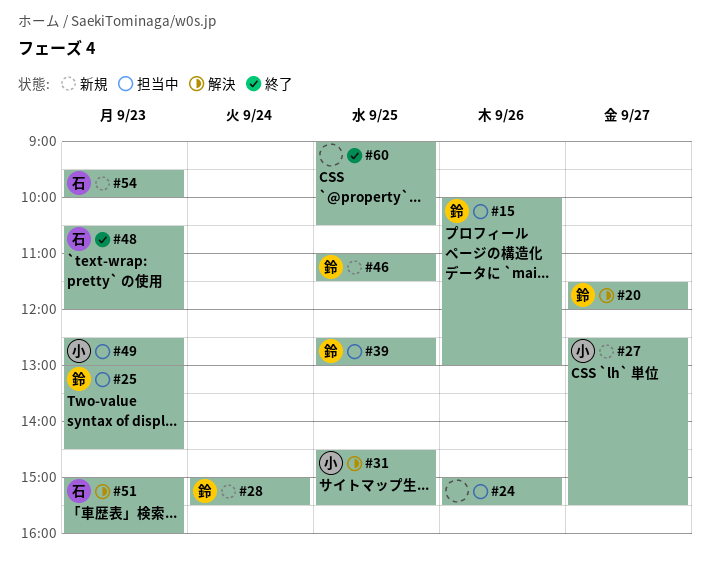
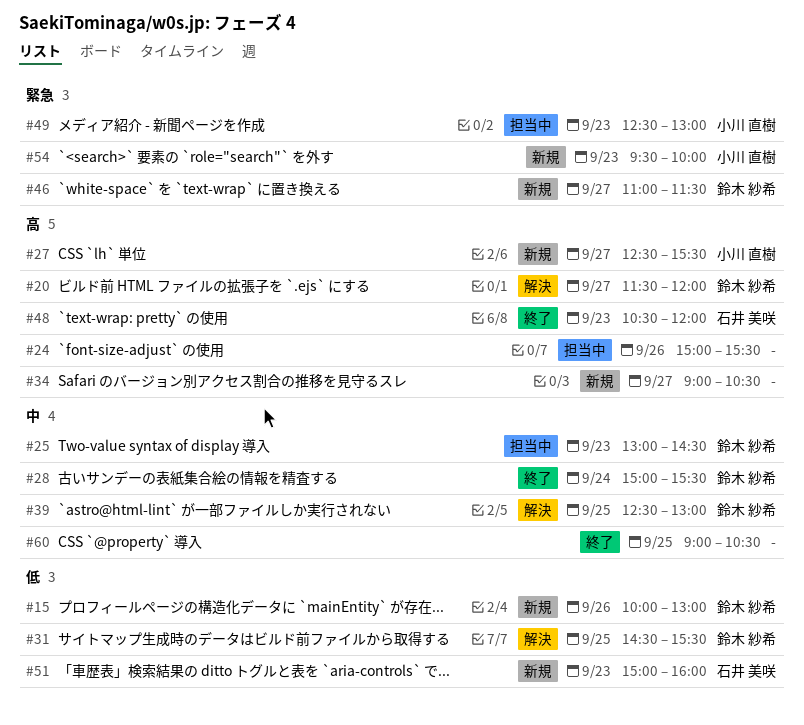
#15, status: 担当中 -> 新規
#28, status: 新規 -> 終了
#31, owner: 小川 直樹 -> 鈴木 紗希
#34: none -> present
#39, status: 担当中 -> 解決
#46, day: Sep 25 -> Sep 27
#51, status: 解決 -> 新規
#54, owner: 石井 美咲 -> 小川 直樹

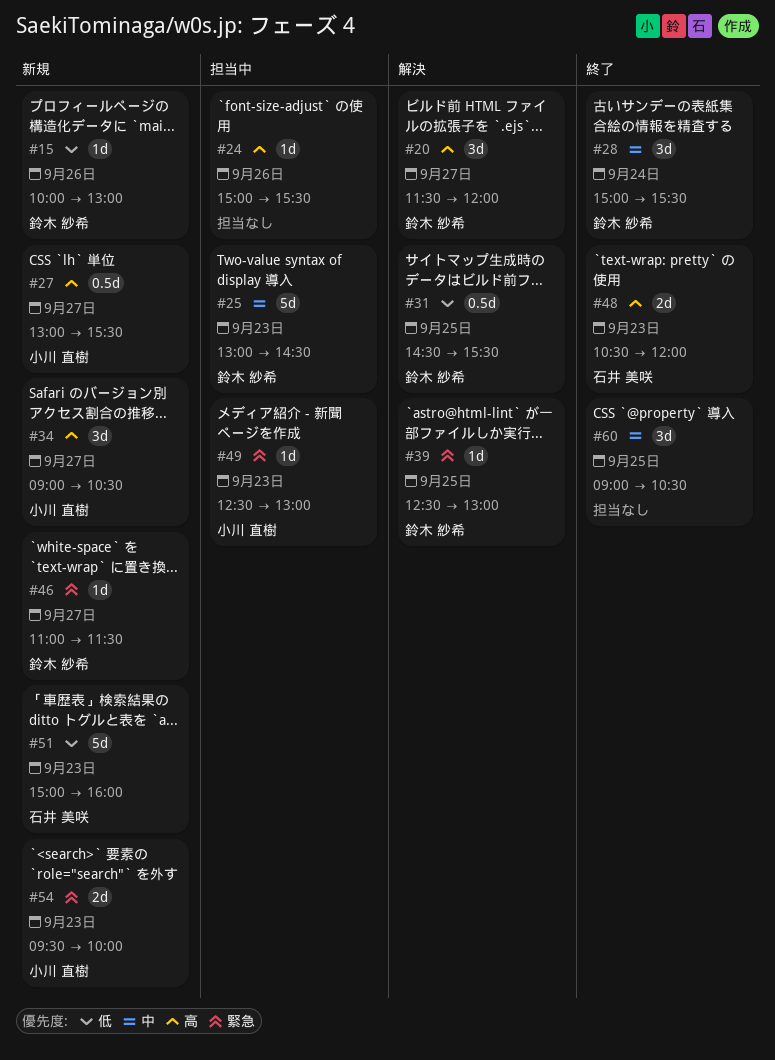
#27, begins: 12:30 -> 13:00
#34, owner: none -> 小川 直樹
#39, priority: 中 -> 緊急

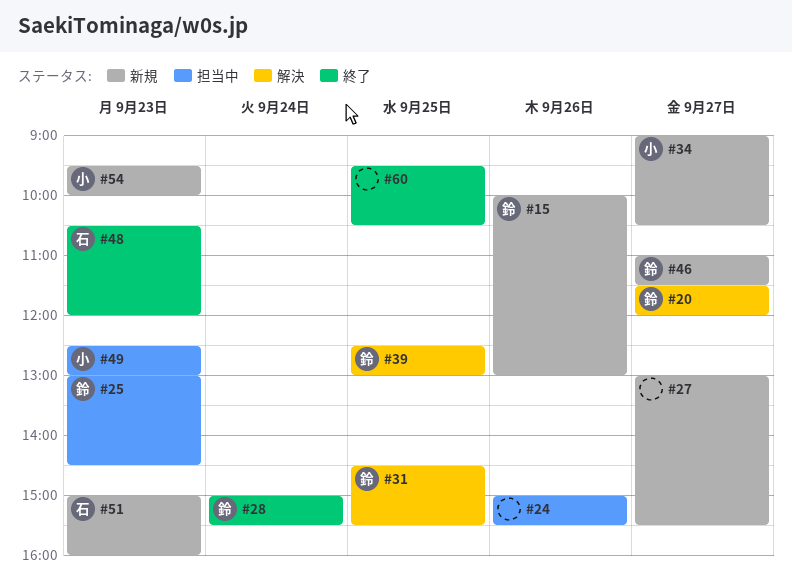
#27, owner: 小川 直樹 -> none
#60, begins: 09:00 -> 09:30

